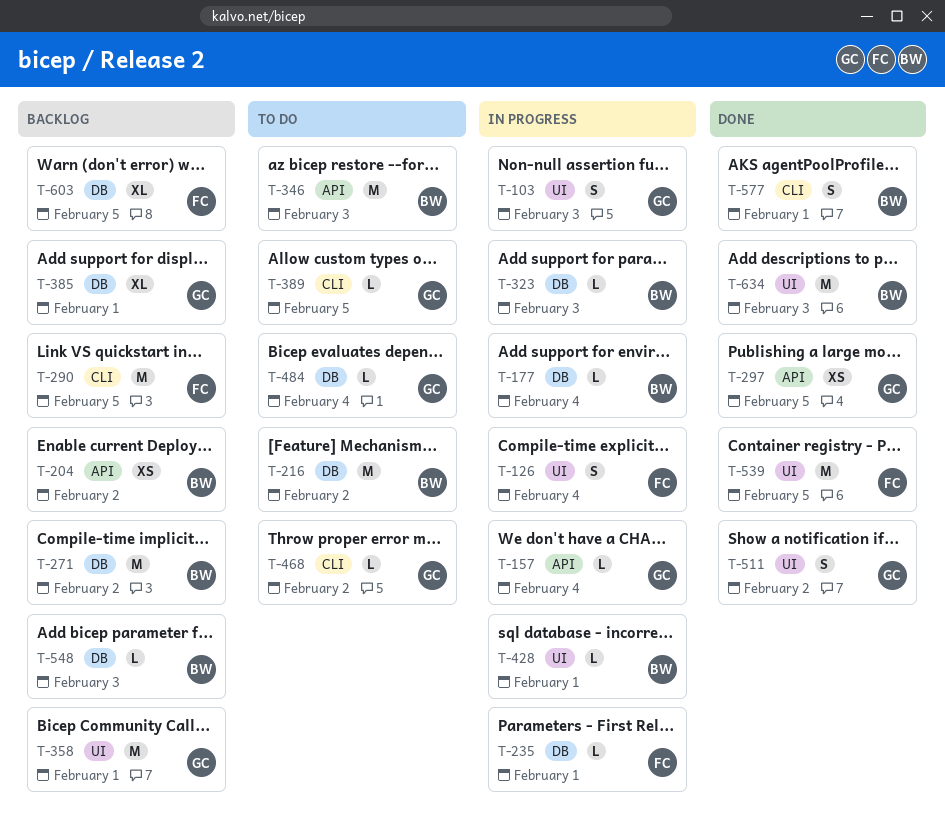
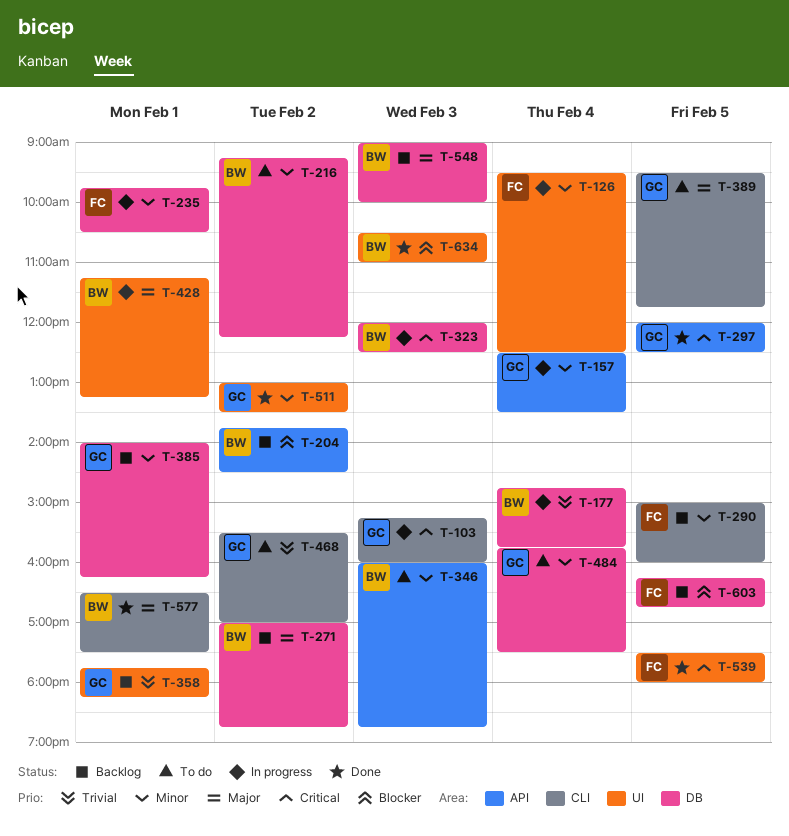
T-103, label: UI -> CLI

